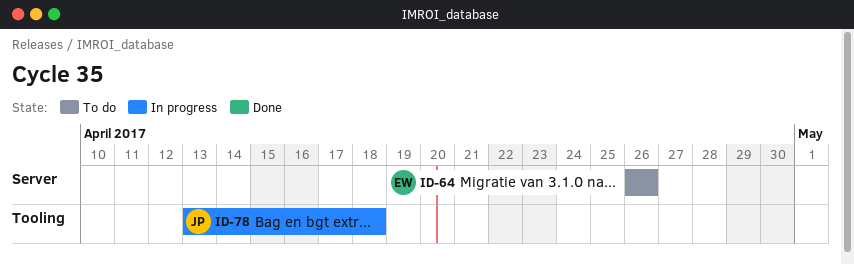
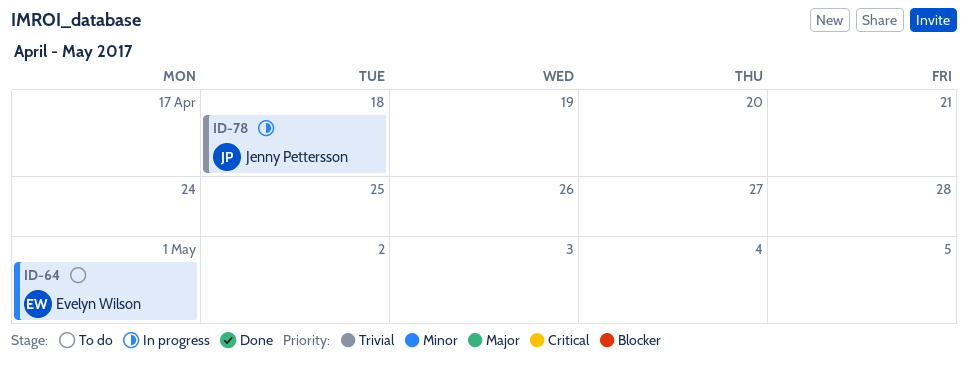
ID-64, due: Apr 26 -> May 1

